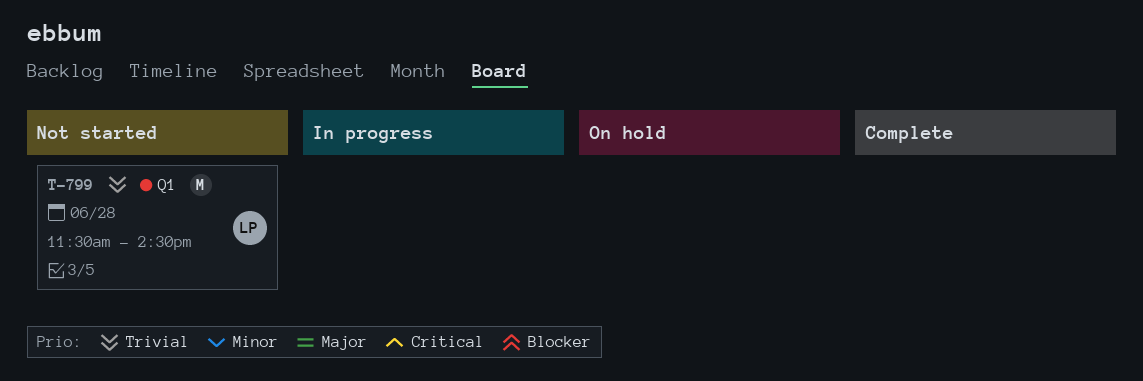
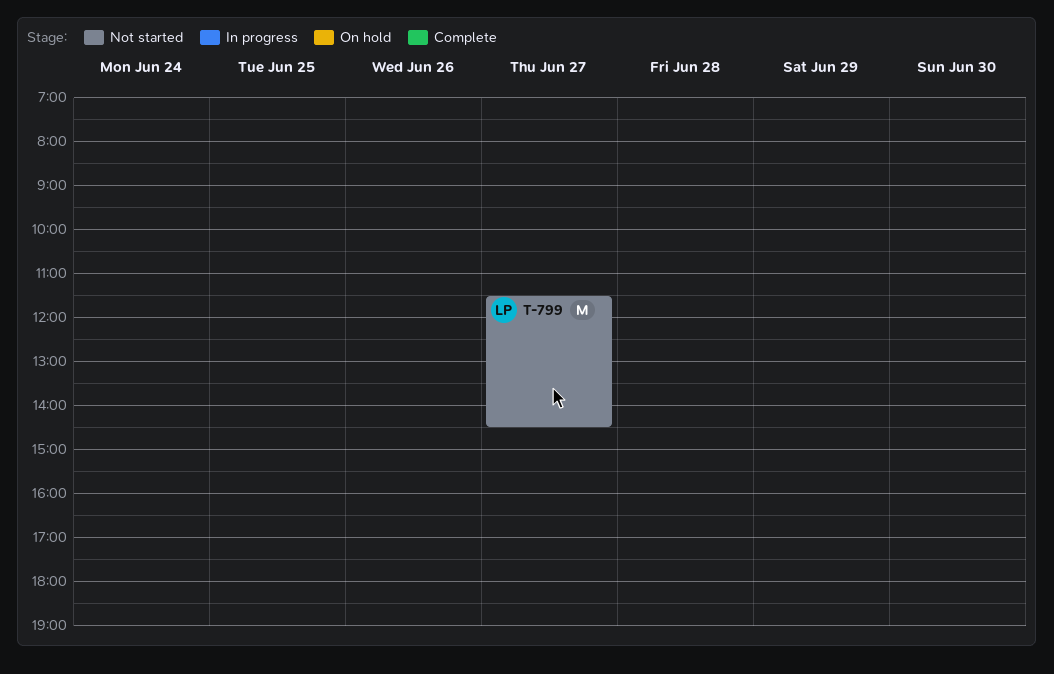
T-799, day: Jun 28 -> Jun 27

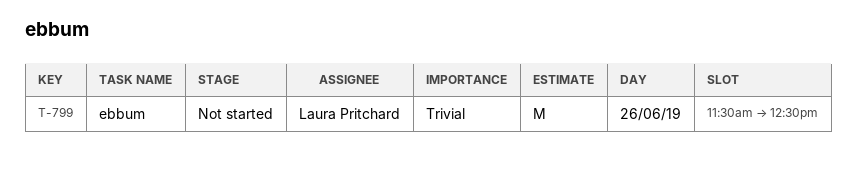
T-799, day: Jun 27 -> Jun 26
T-799, ends: 14:30 -> 12:30

